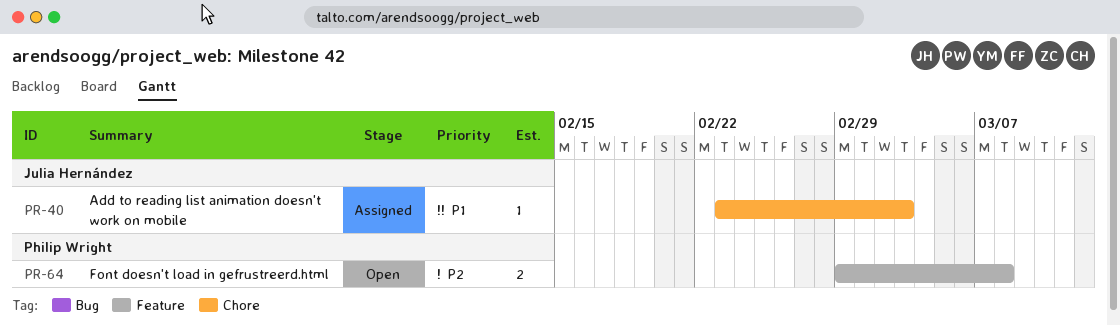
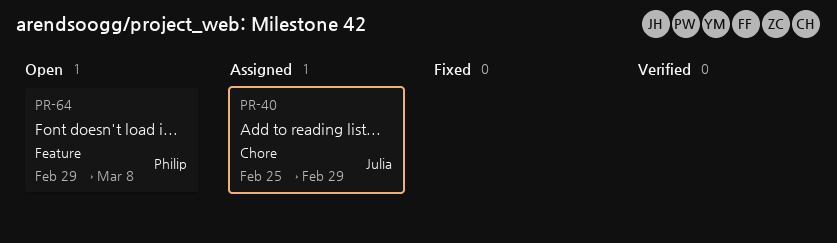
PR-40, start: Feb 23 -> Feb 25
PR-40, due: Mar 3 -> Feb 29

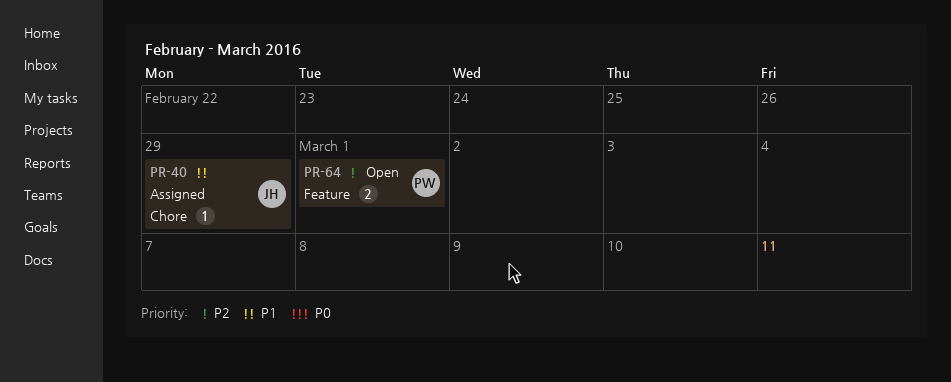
PR-64, due: Mar 8 -> Mar 1

